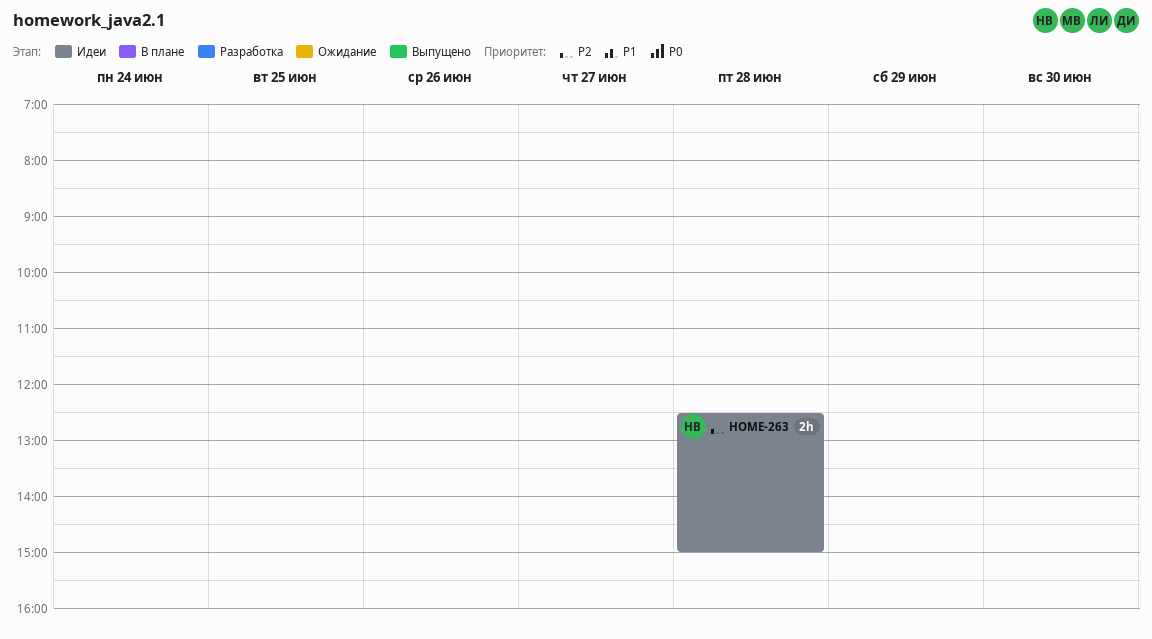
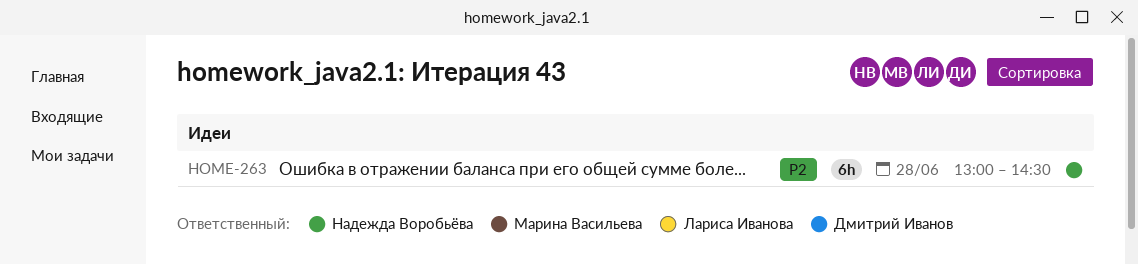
HOME-263, estimate: 2h -> 6h
HOME-263, begins: 12:30 -> 13:00
HOME-263, ends: 15:00 -> 14:30

